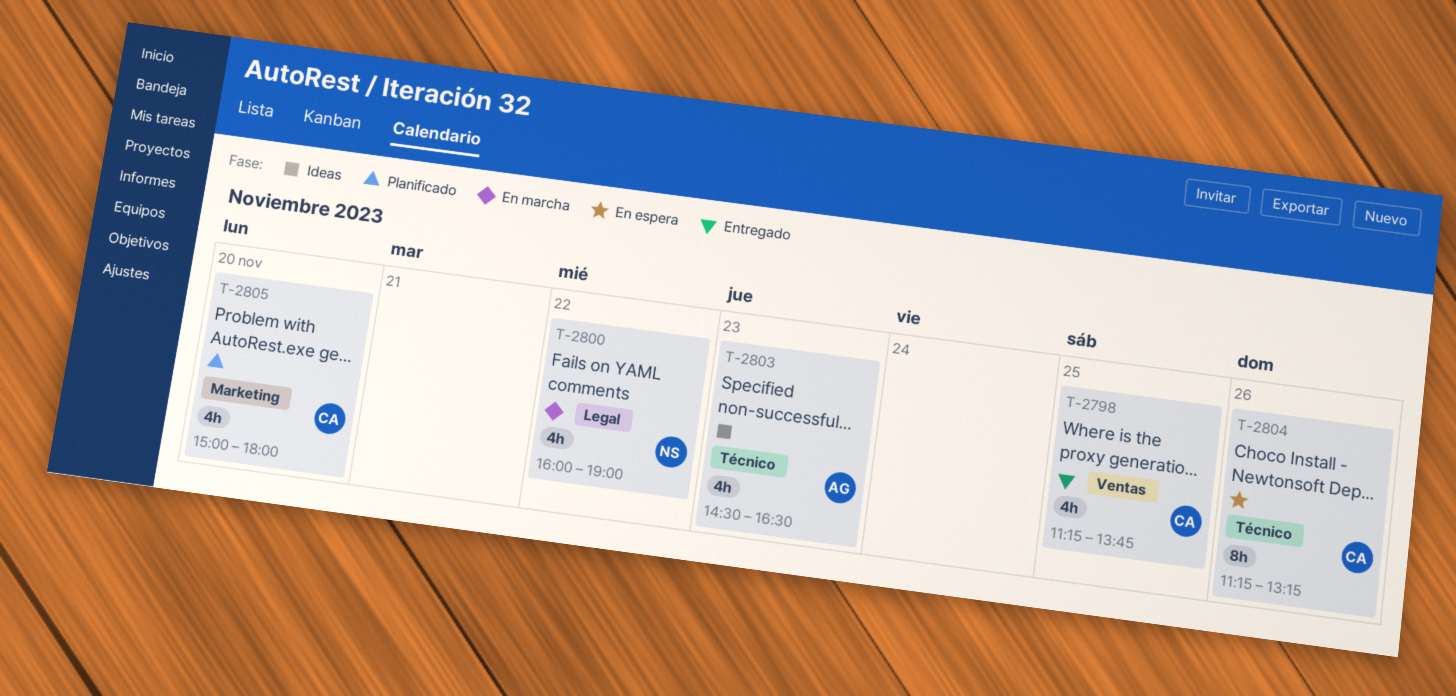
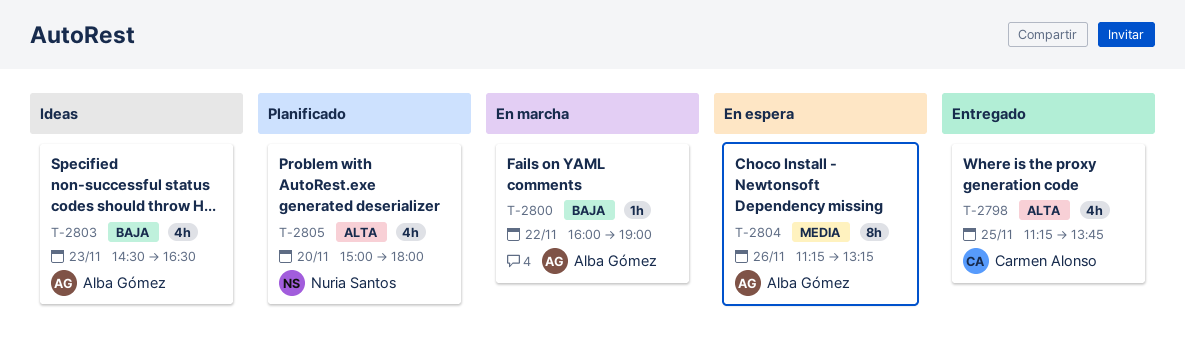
T-2800, owner: Nuria Santos -> Alba Gómez
T-2800, estimate: 4h -> 1h
T-2804, owner: Carmen Alonso -> Alba Gómez
T-2805, owner: Carmen Alonso -> Nuria Santos

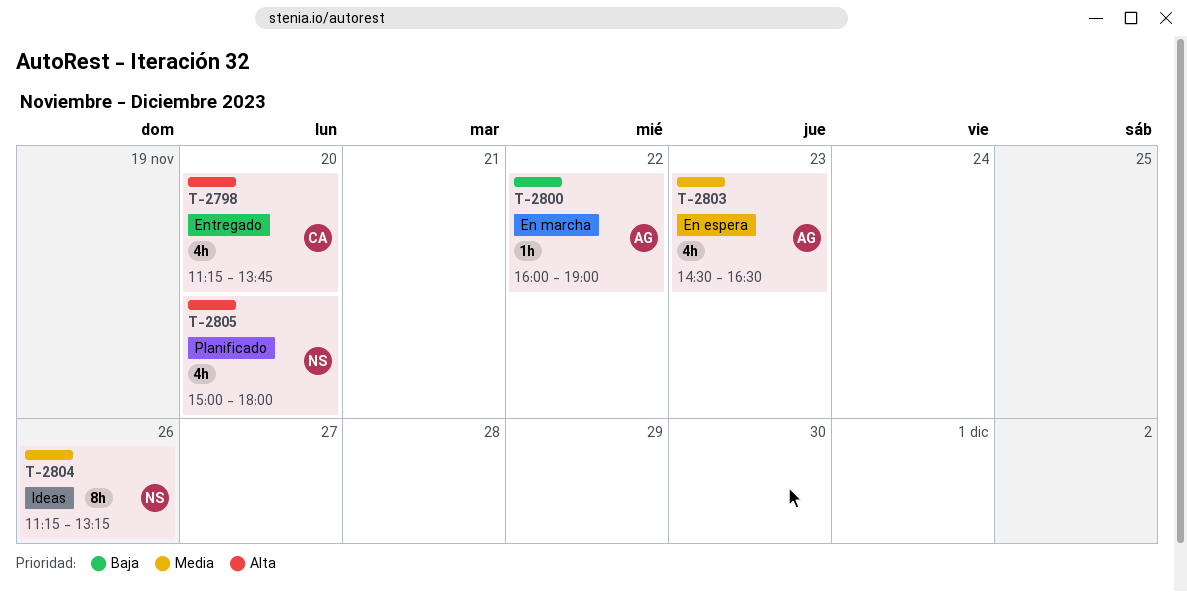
T-2798, day: Nov 25 -> Nov 20
T-2803, status: Ideas -> En espera
T-2803, priority: Baja -> Media
T-2804, status: En espera -> Ideas
T-2804, owner: Alba Gómez -> Nuria Santos

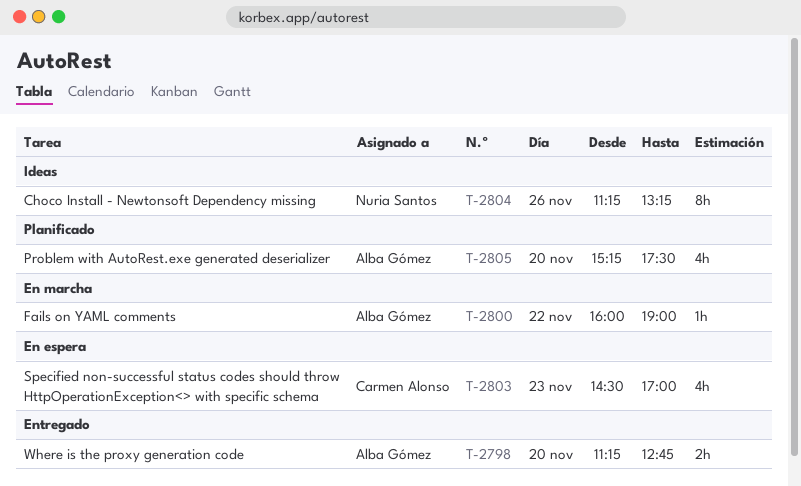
T-2798, owner: Carmen Alonso -> Alba Gómez
T-2798, estimate: 4h -> 2h
T-2798, ends: 13:45 -> 12:45
T-2803, owner: Alba Gómez -> Carmen Alonso
T-2803, ends: 16:30 -> 17:00
T-2805, owner: Nuria Santos -> Alba Gómez
T-2805, begins: 15:00 -> 15:15
T-2805, ends: 18:00 -> 17:30

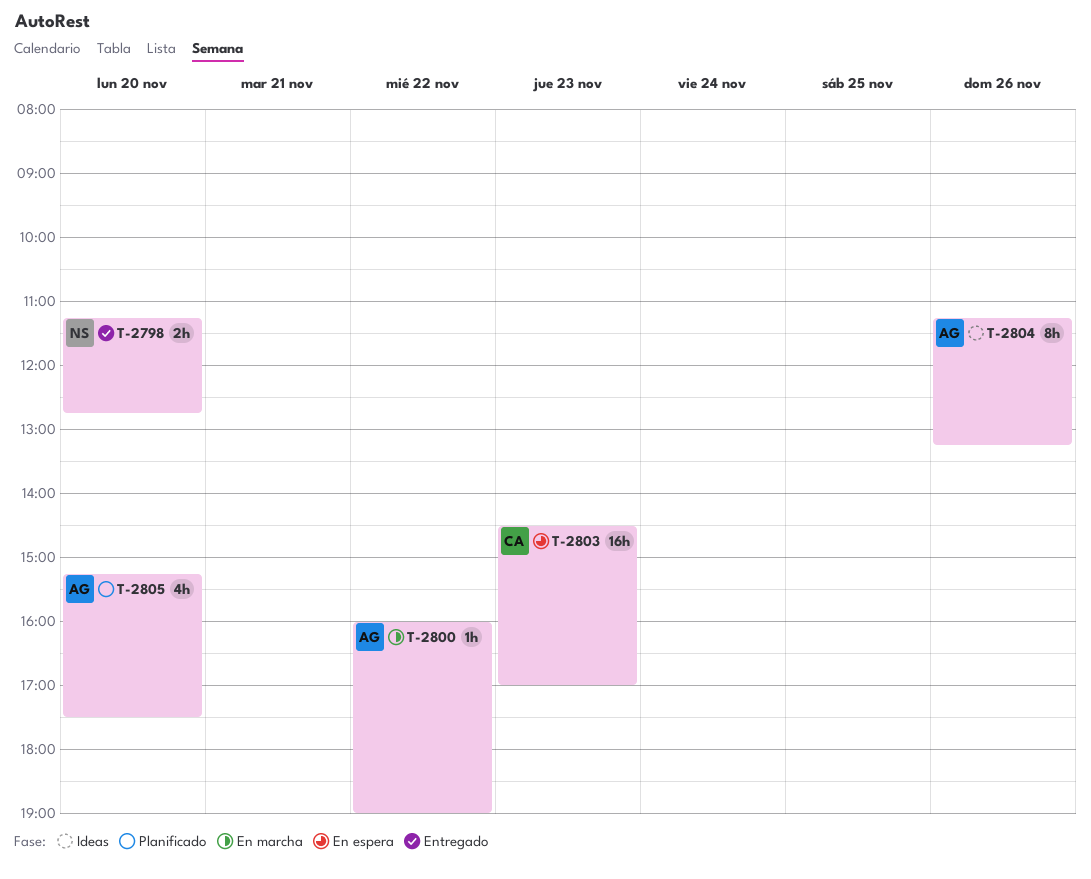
T-2798, owner: Alba Gómez -> Nuria Santos
T-2803, estimate: 4h -> 16h
T-2804, owner: Nuria Santos -> Alba Gómez

